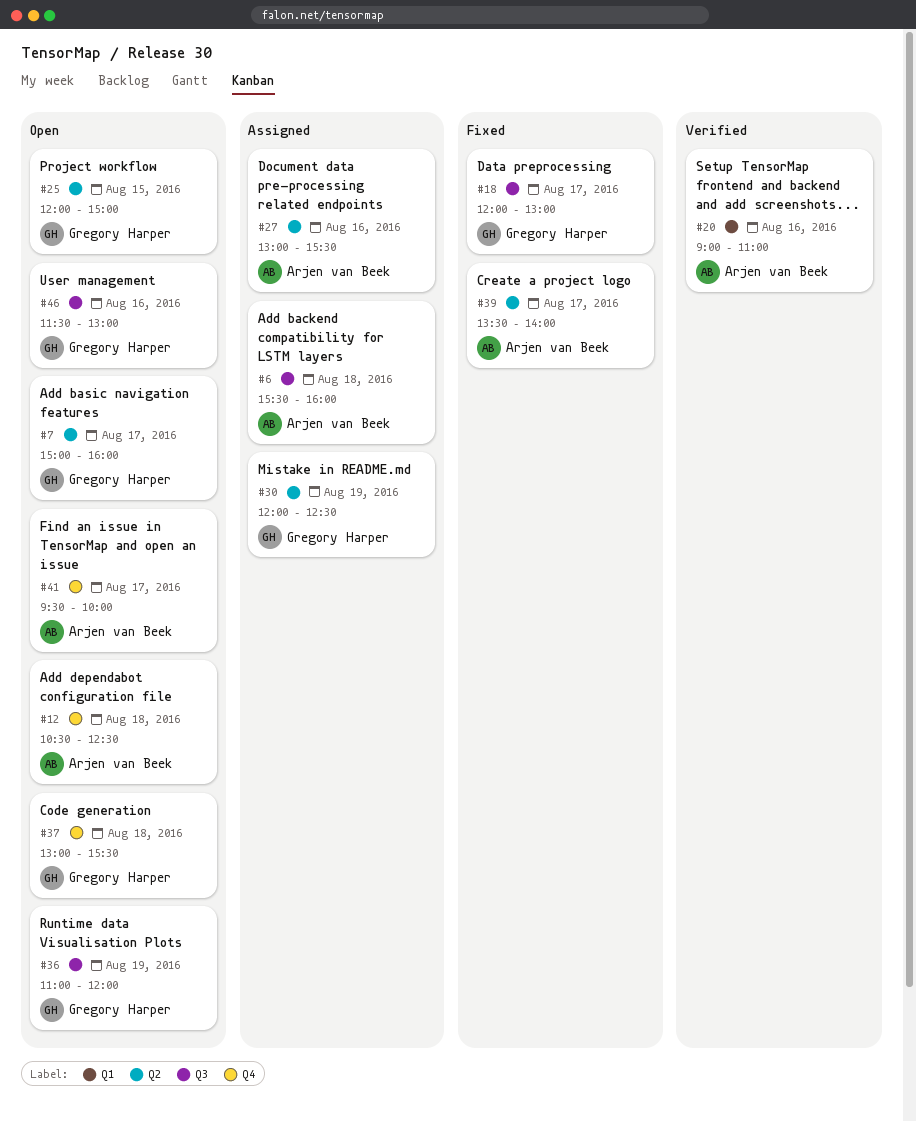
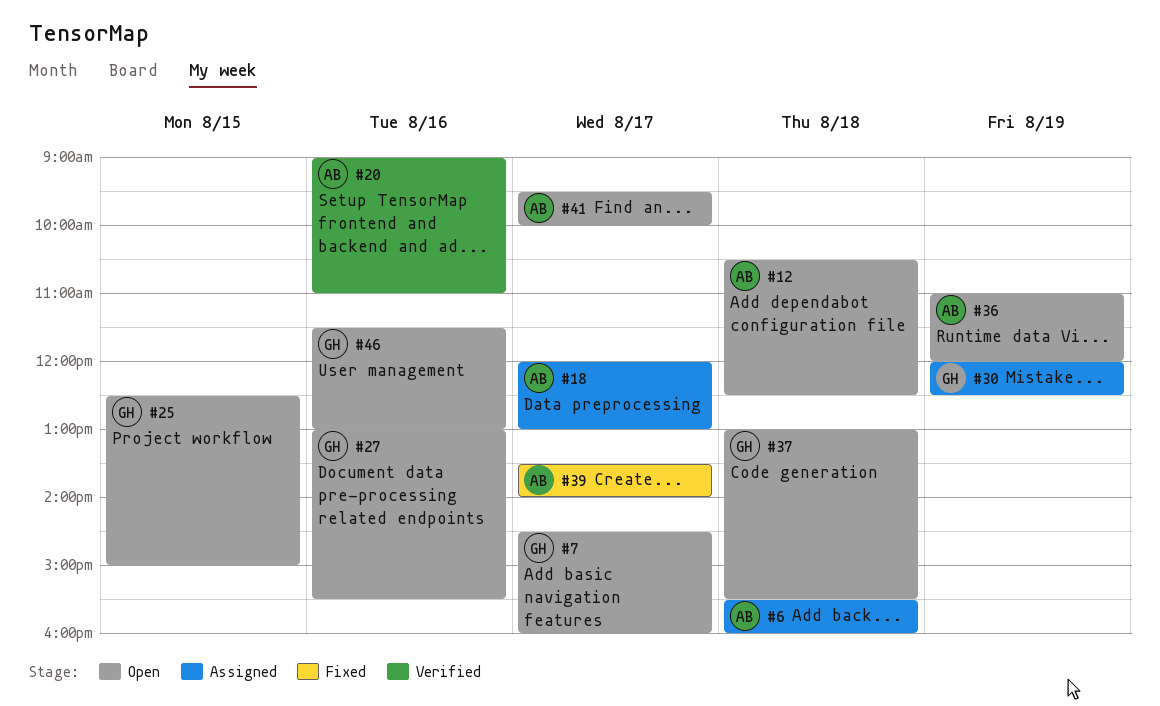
#7, begins: 15:00 -> 14:30
#18, status: Fixed -> Assigned
#18, owner: Gregory Harper -> Arjen van Beek
#25, begins: 12:00 -> 12:30
#27, status: Assigned -> Open
#27, owner: Arjen van Beek -> Gregory Harper
#36, owner: Gregory Harper -> Arjen van Beek

